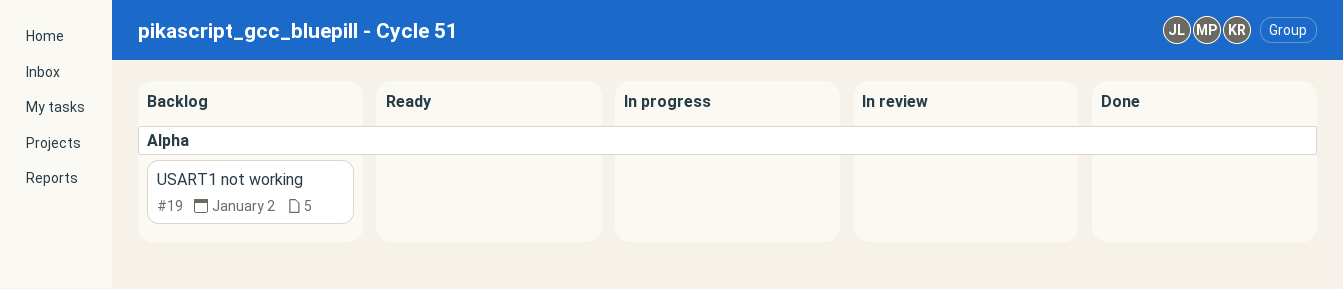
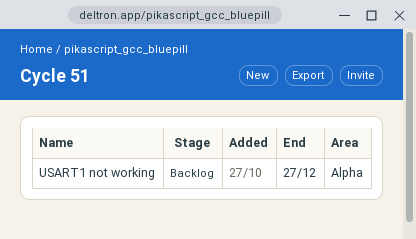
USART1 not working, due: Jan 2 -> Dec 27

